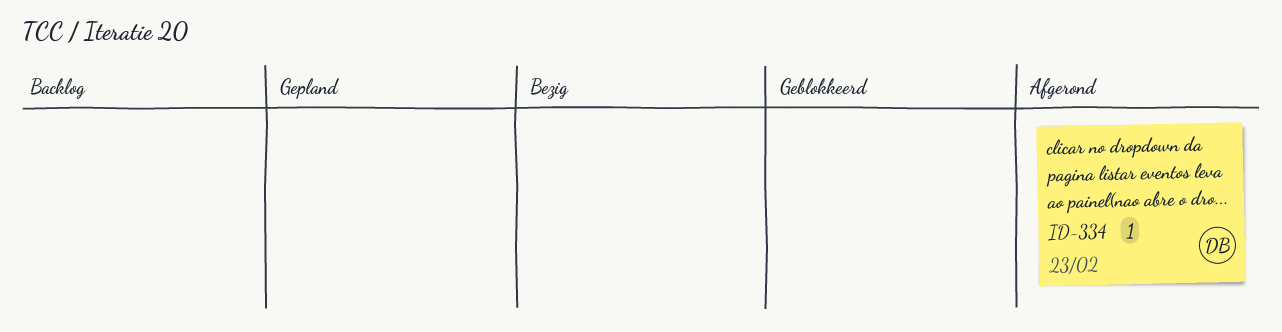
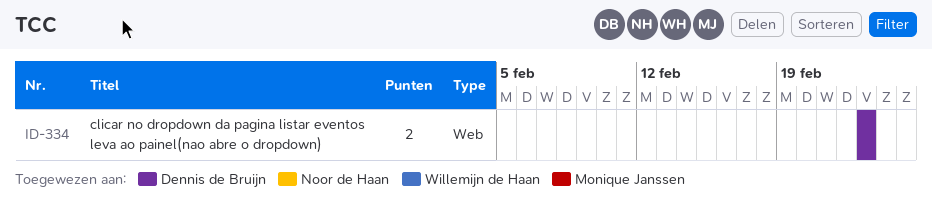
ID-334, estimate: 1 -> 2

